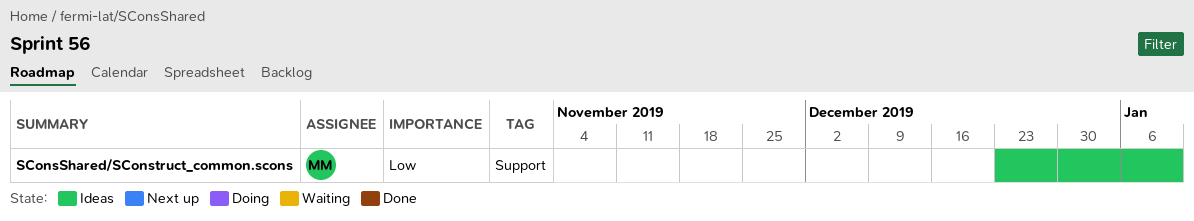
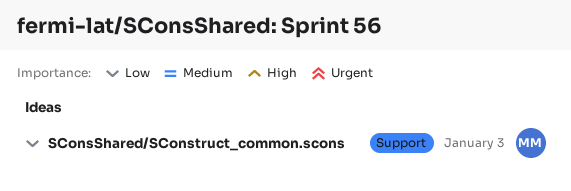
SConsShared/SConstruct_common.scons, due: Jan 10 -> Jan 3

